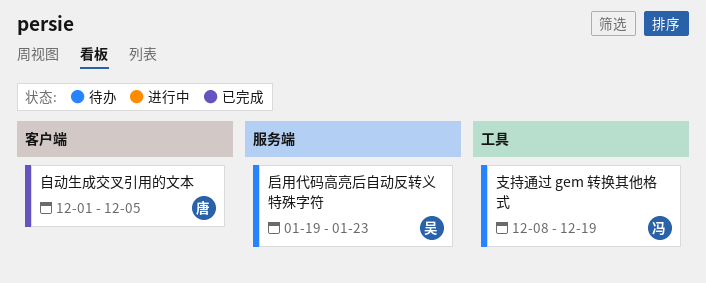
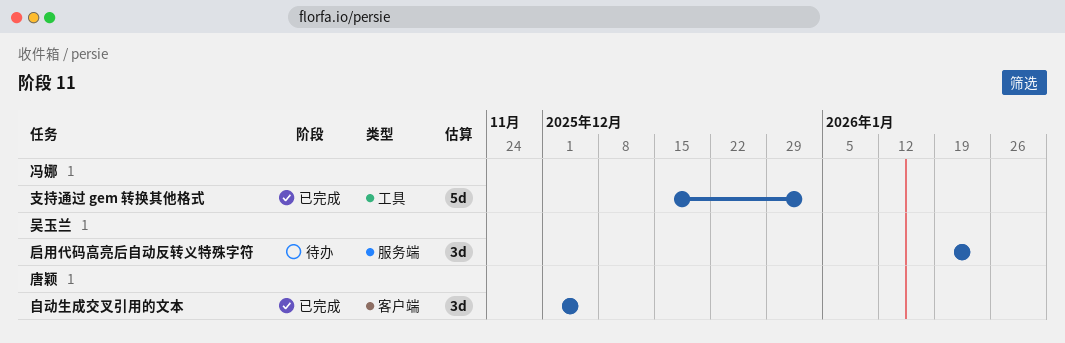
支持通过 gem 转换其他格式, status: 待办 -> 已完成
支持通过 gem 转换其他格式, start: Dec 8 -> Dec 15
支持通过 gem 转换其他格式, due: Dec 19 -> Jan 2

